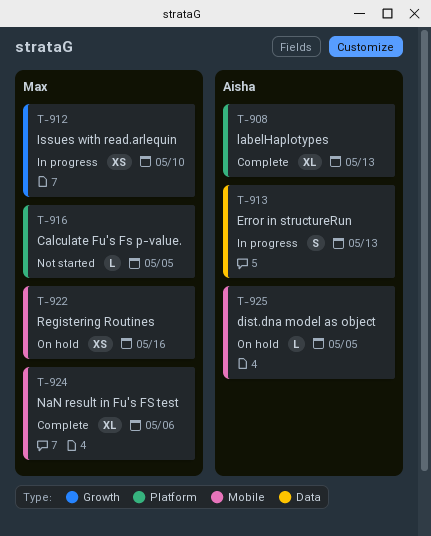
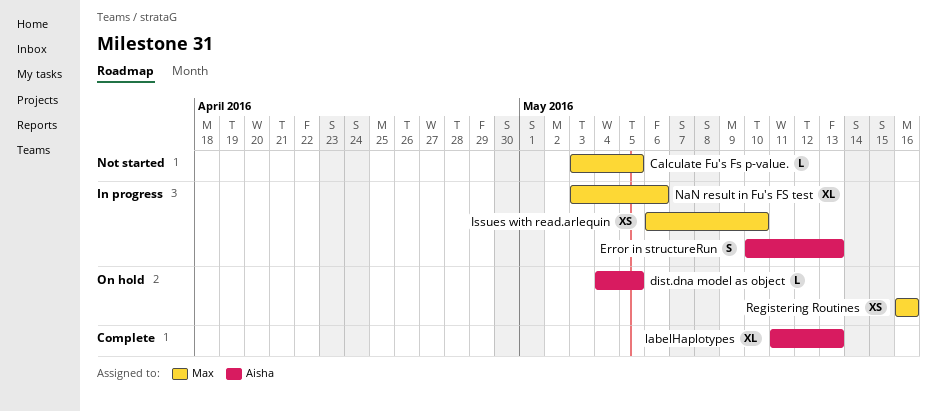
NaN result in Fu's FS test, status: Complete -> In progress

